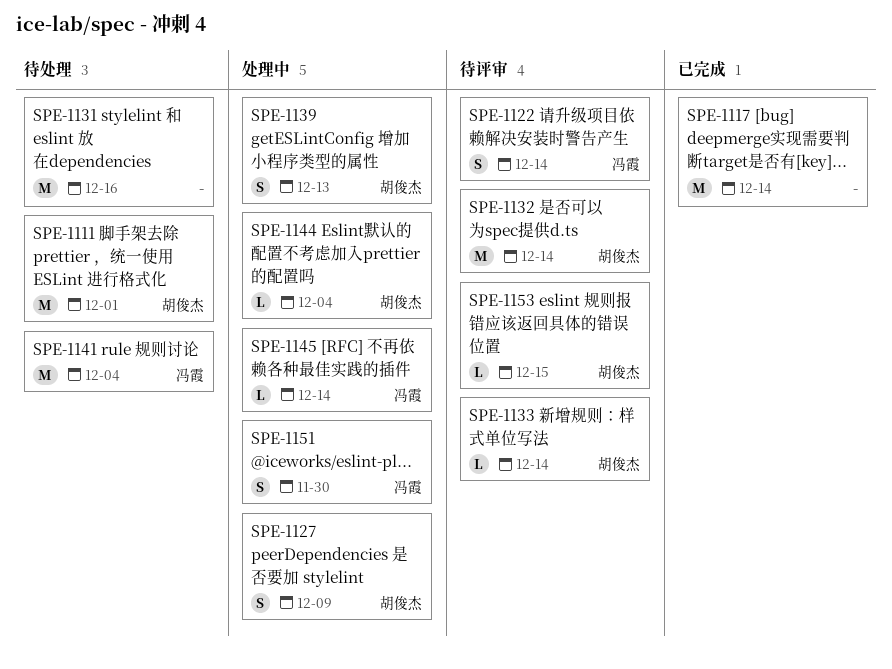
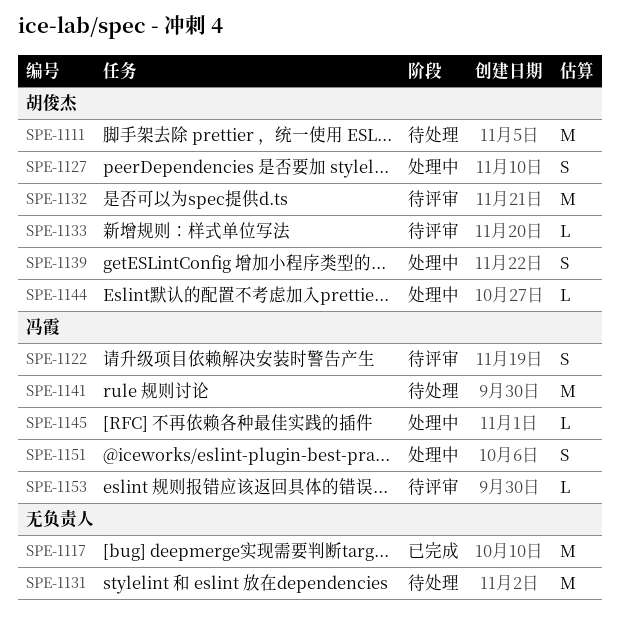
SPE-1153, owner: 胡俊杰 -> 冯霞

